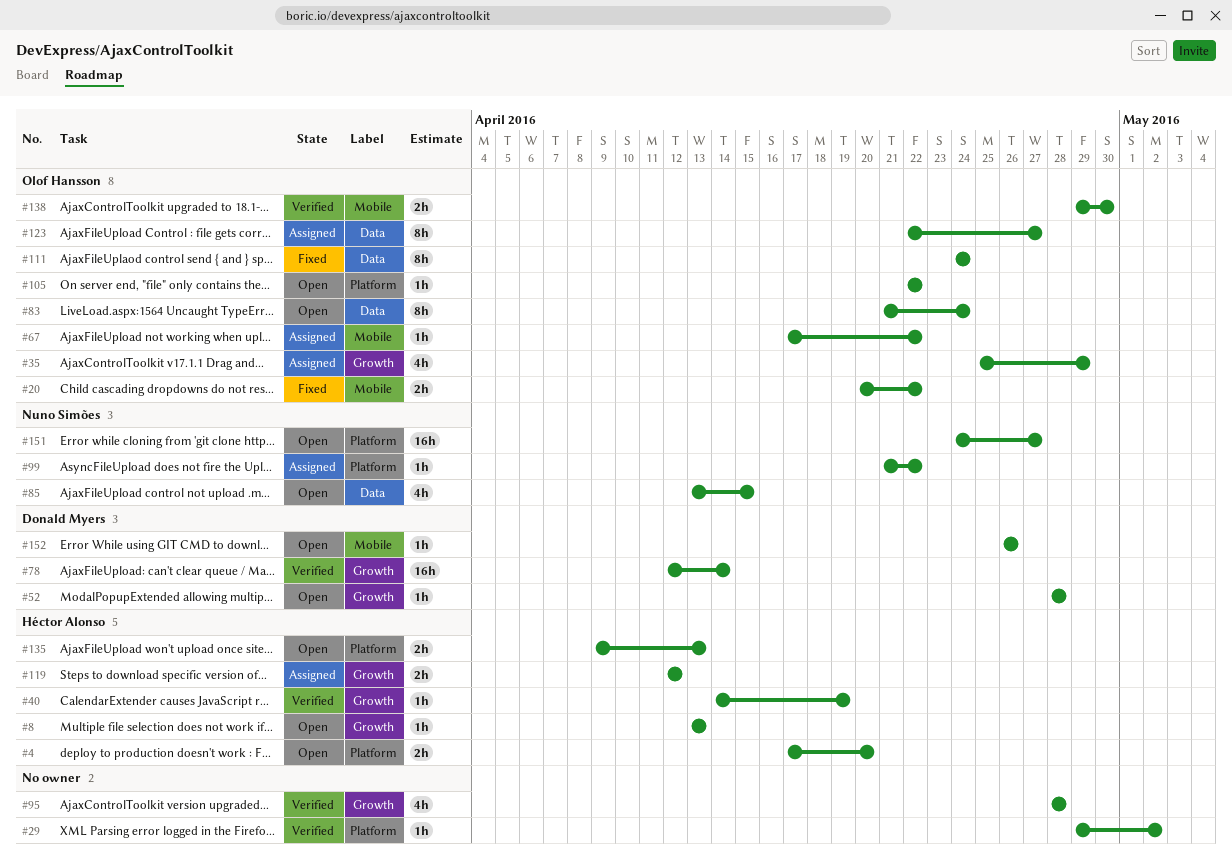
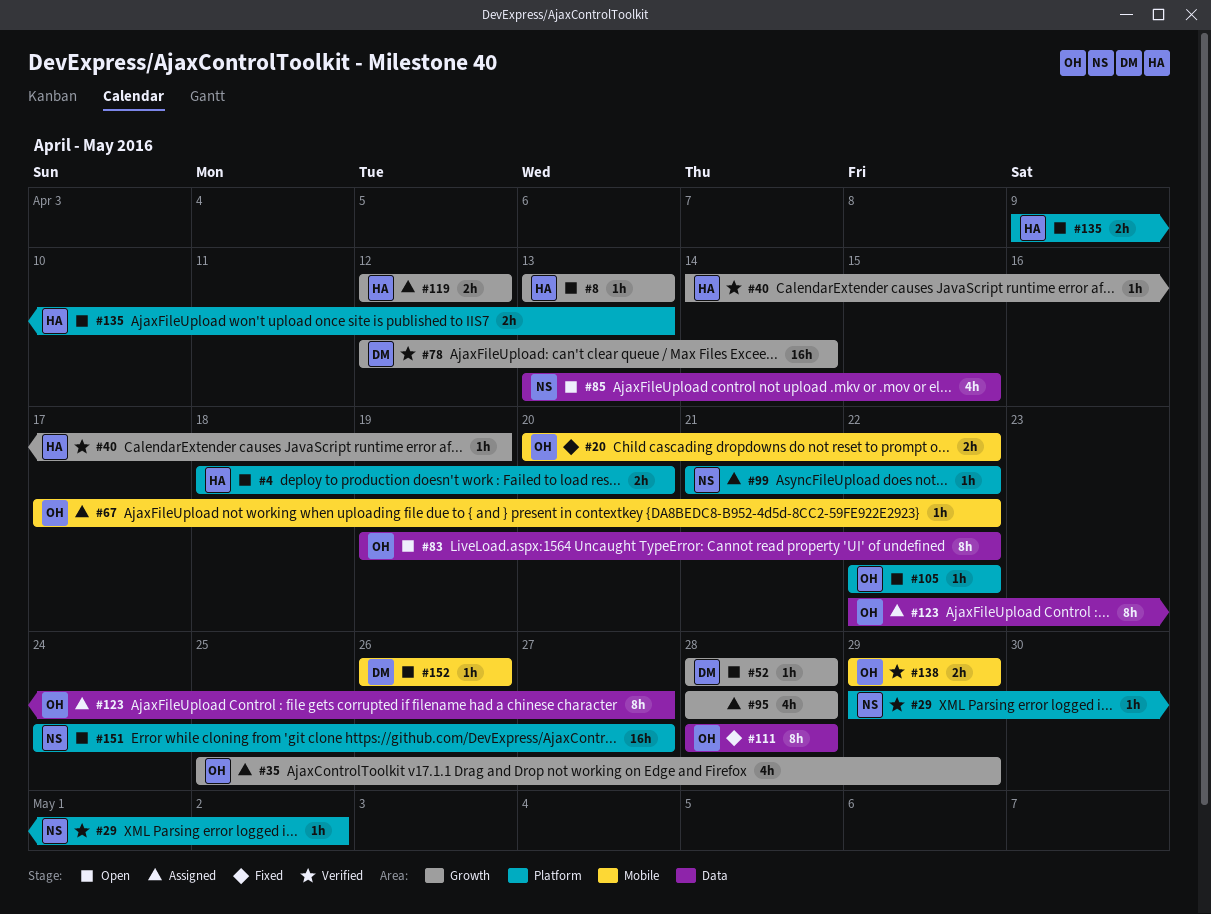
#4, start: Apr 17 -> Apr 18
#29, owner: none -> Nuno Simões
#83, start: Apr 21 -> Apr 19
#83, due: Apr 24 -> Apr 22
#95, status: Verified -> Assigned
#111, start: Apr 24 -> Apr 28
#111, due: Apr 24 -> Apr 28
#138, due: Apr 30 -> Apr 29

